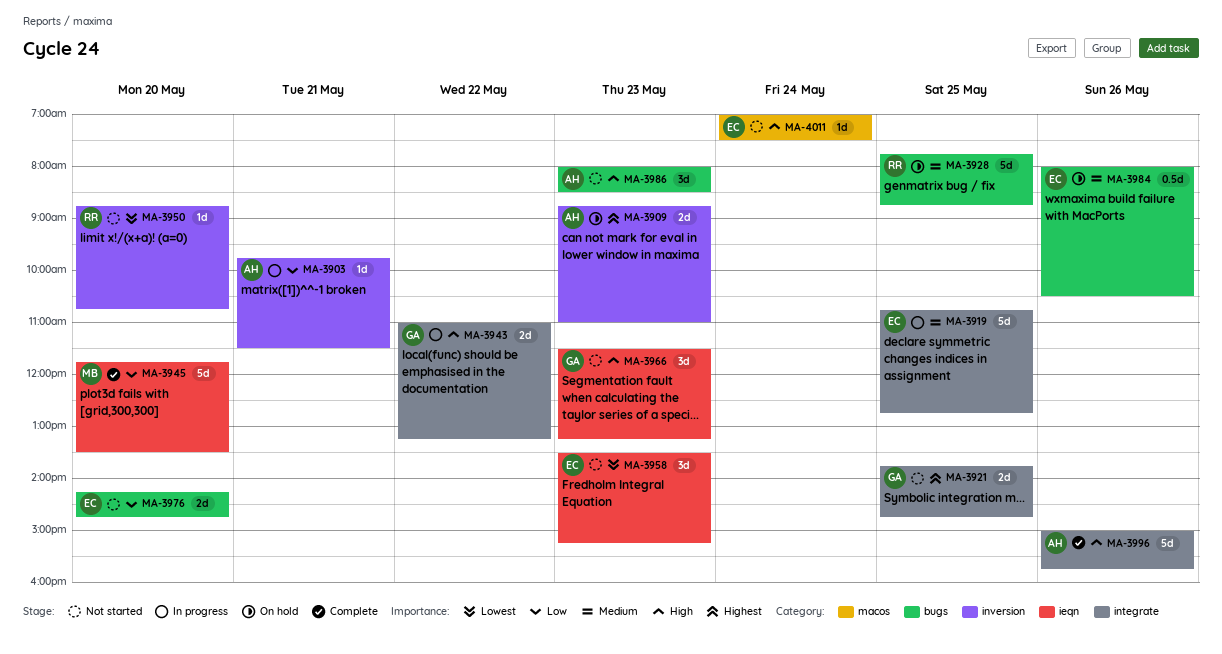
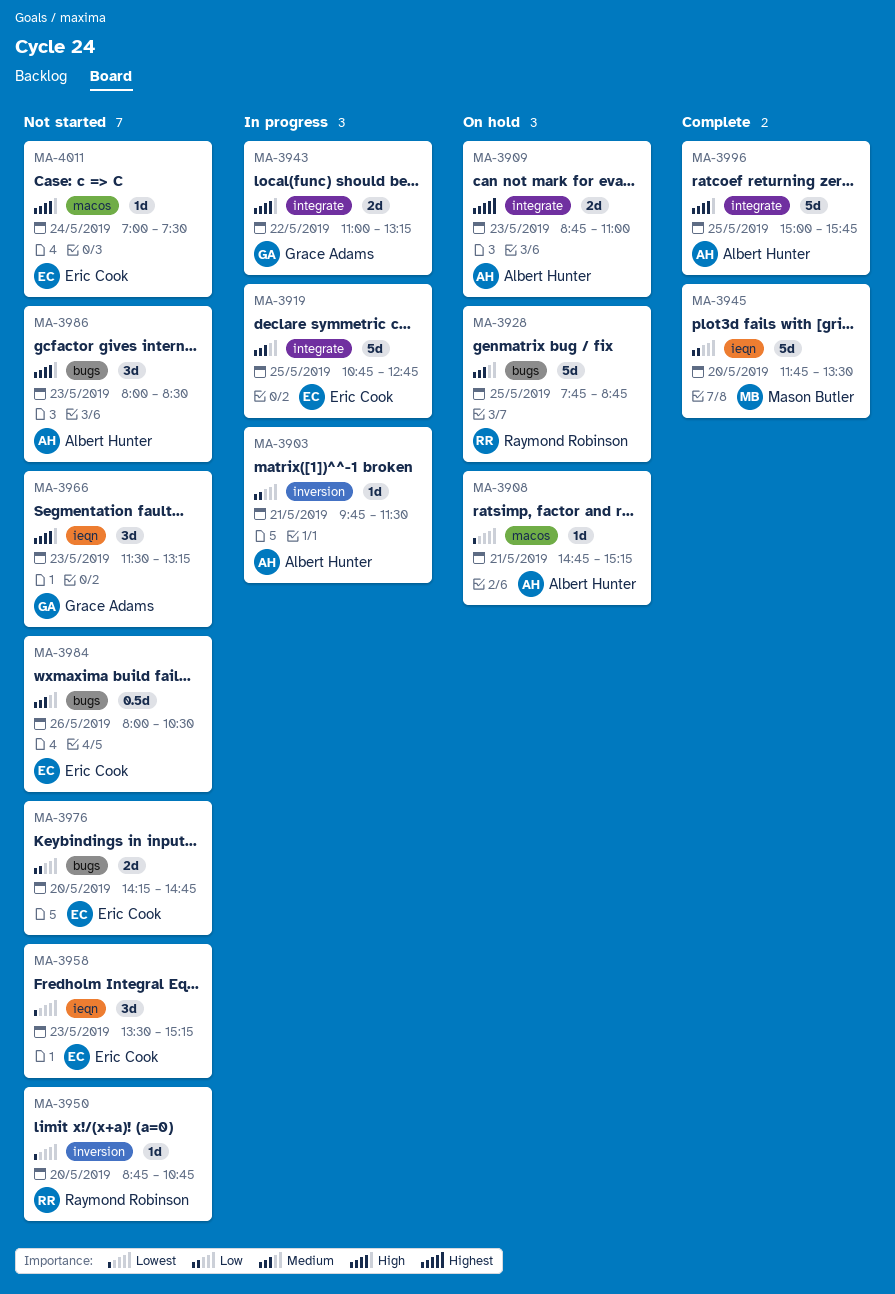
MA-3908: none -> present
MA-3909, label: inversion -> integrate
MA-3921: present -> none
MA-3984, status: On hold -> Not started
MA-3996, day: May 26 -> May 25

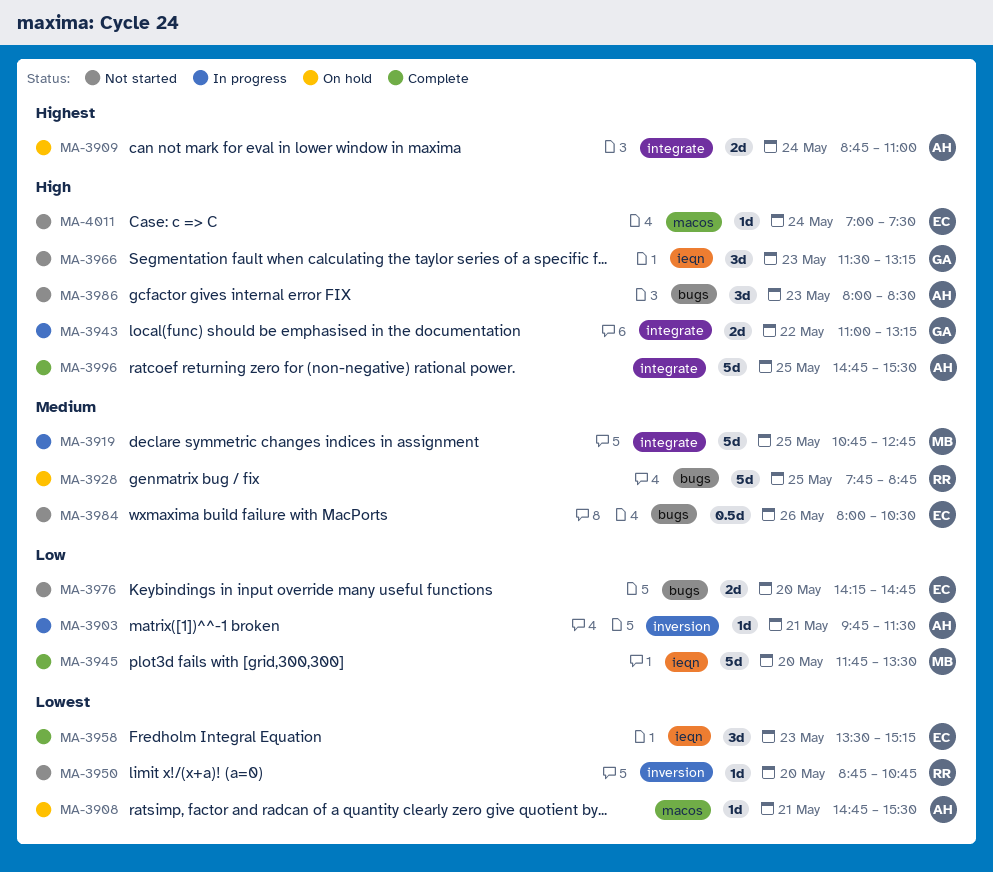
MA-3908, ends: 15:15 -> 15:30
MA-3909, day: May 23 -> May 24
MA-3919, owner: Eric Cook -> Mason Butler
MA-3958, status: Not started -> Complete
MA-3996, begins: 15:00 -> 14:45
MA-3996, ends: 15:45 -> 15:30

